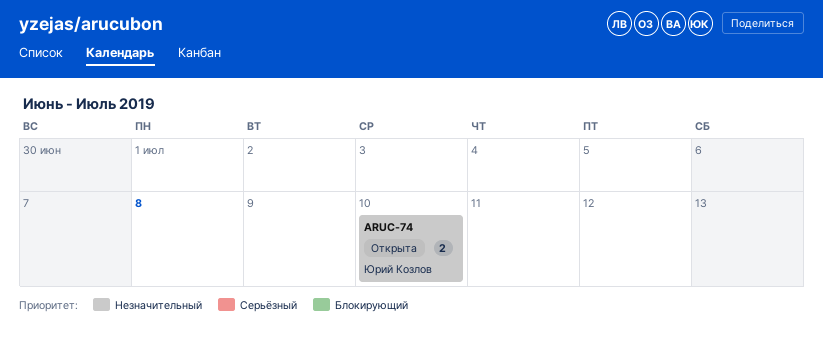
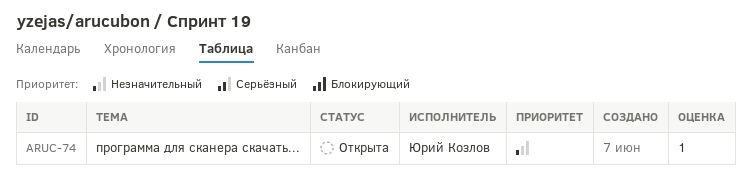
ARUC-74, estimate: 2 -> 1

